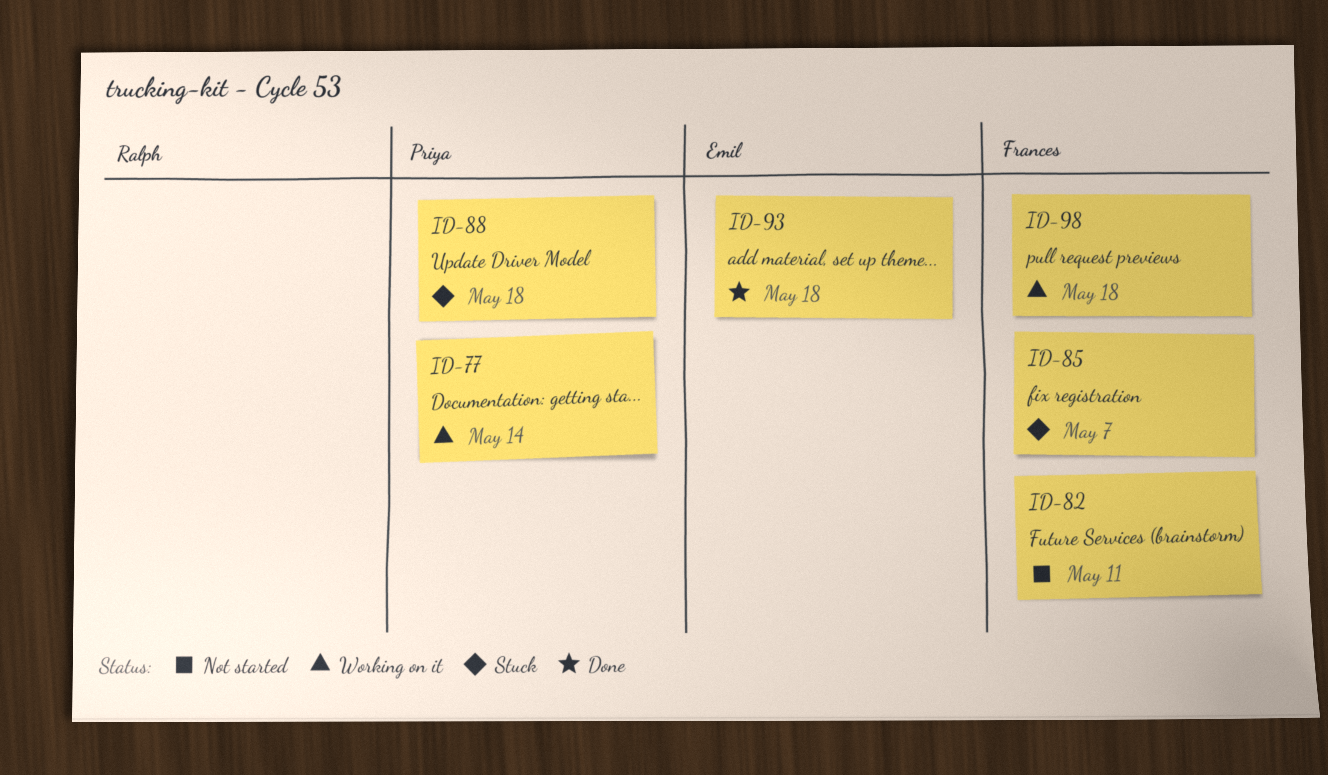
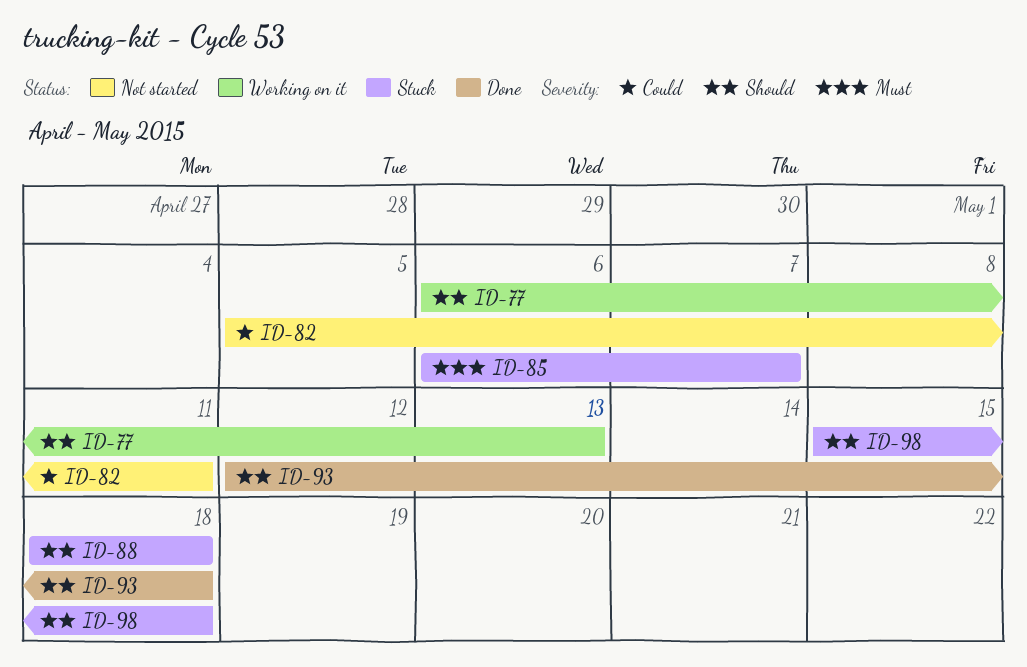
ID-77, due: May 14 -> May 13
ID-98, status: Working on it -> Stuck

